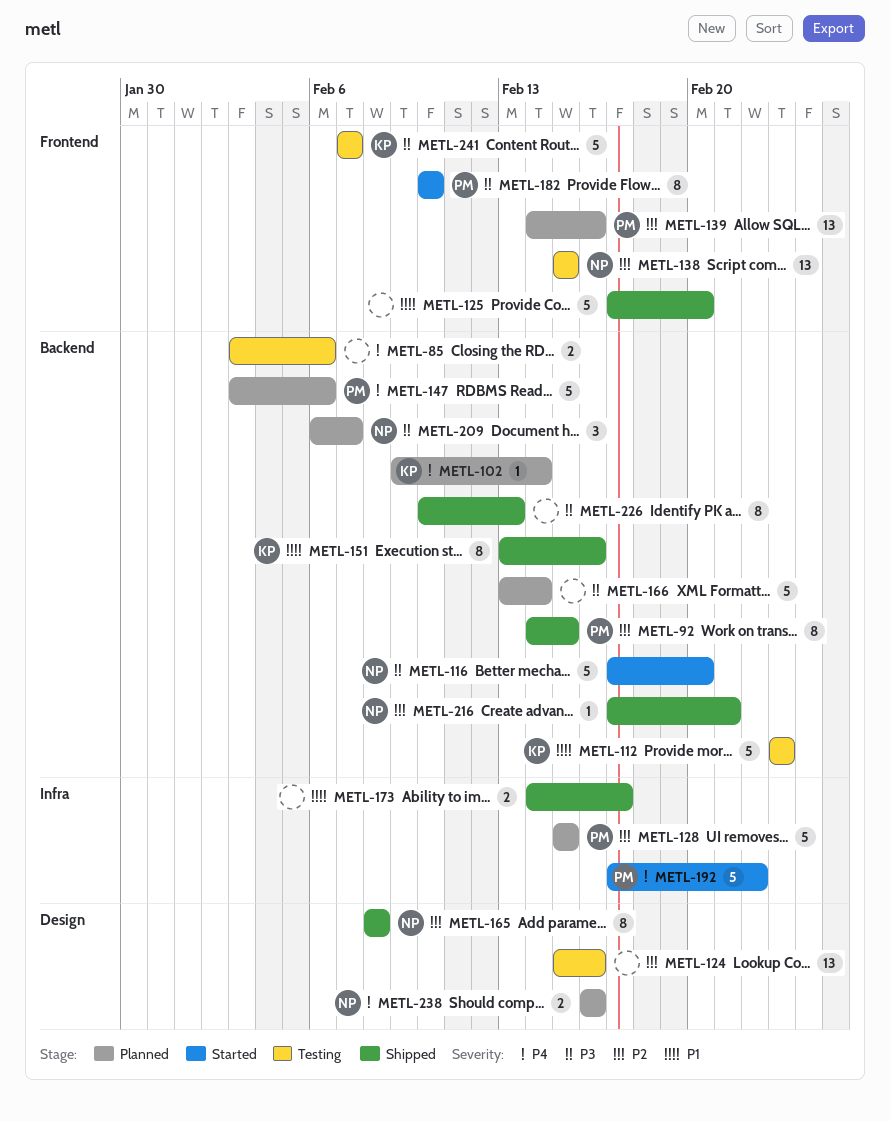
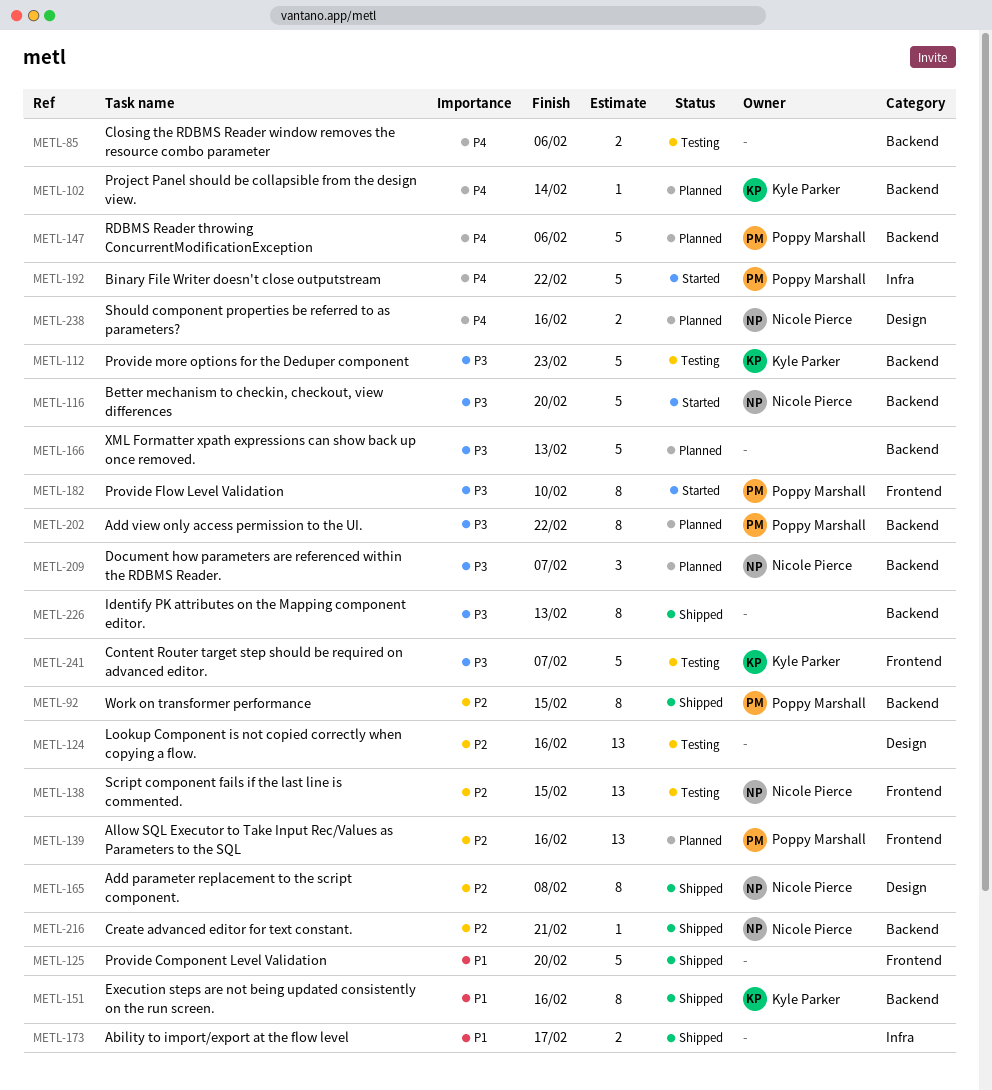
METL-112, priority: P1 -> P3
METL-128: present -> none
METL-166, due: Feb 14 -> Feb 13
METL-202: none -> present

